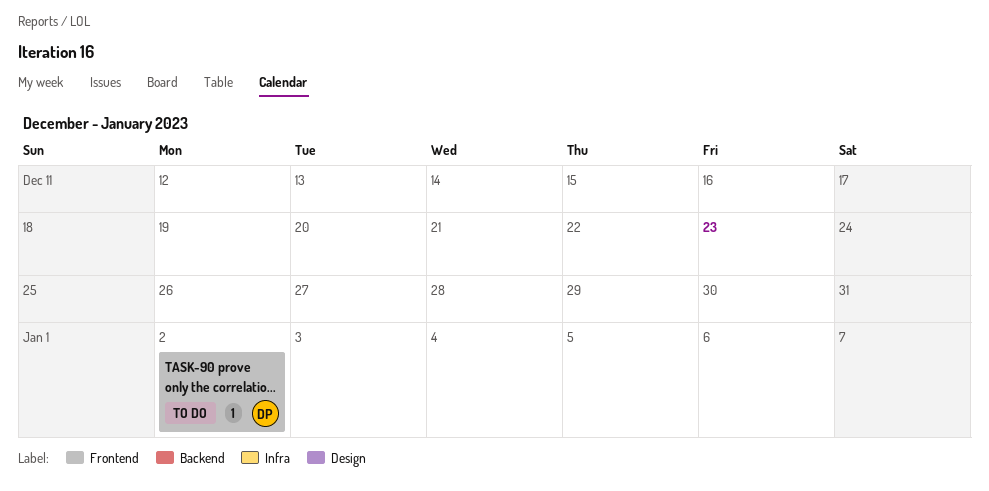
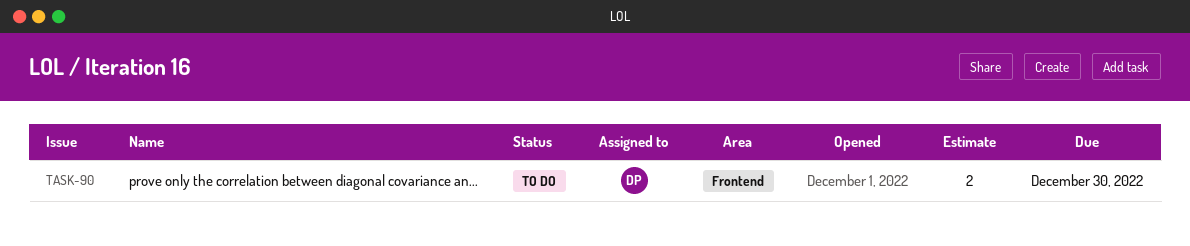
TASK-90, estimate: 1 -> 2
TASK-90, due: Jan 2 -> Dec 30

